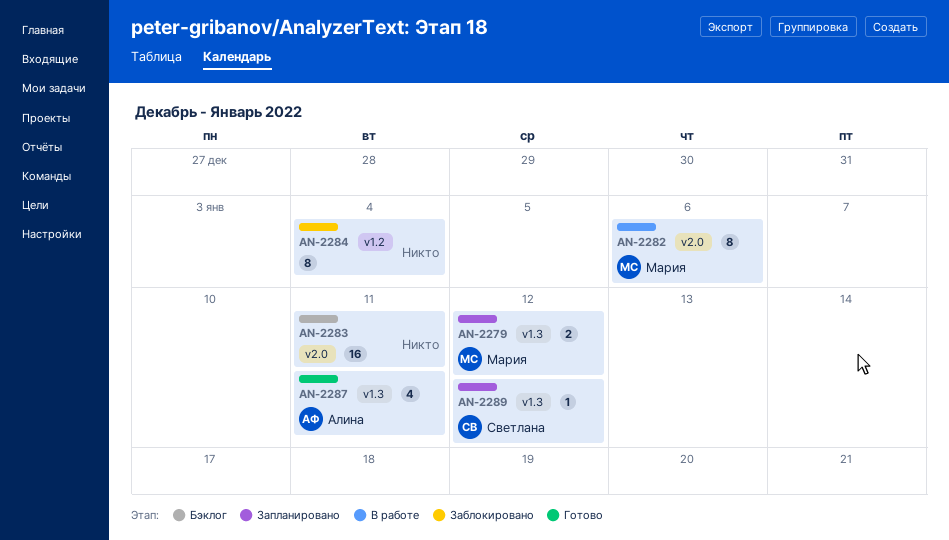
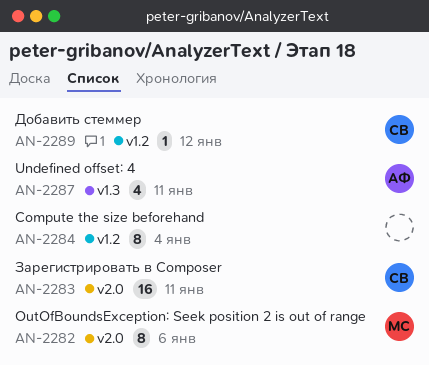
AN-2279: present -> none
AN-2283, owner: none -> Светлана
AN-2289, label: v1.3 -> v1.2

